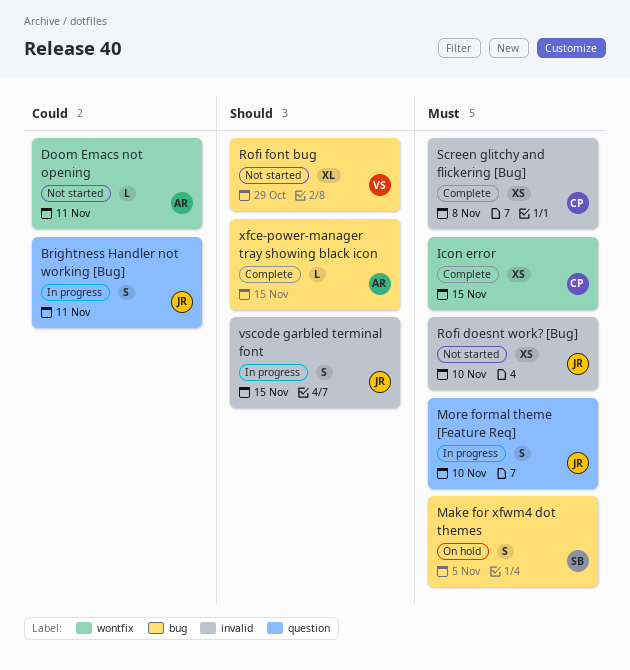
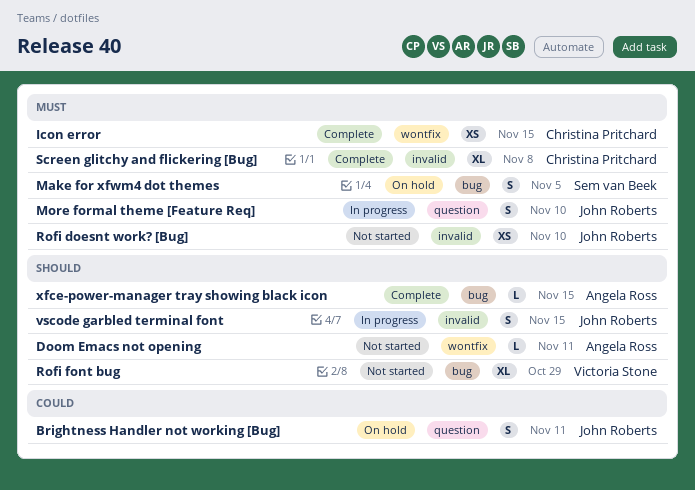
Brightness Handler not working [Bug], status: In progress -> On hold
Doom Emacs not opening, priority: Could -> Should
Screen glitchy and flickering [Bug], estimate: XS -> XL

